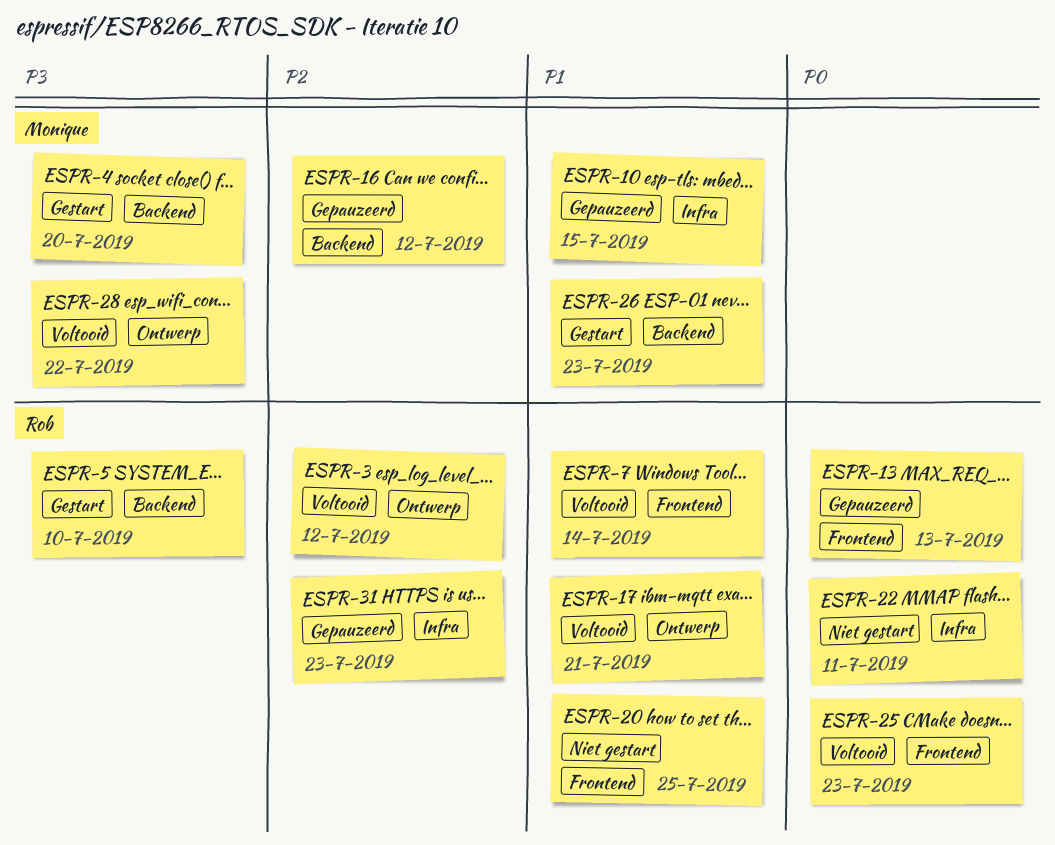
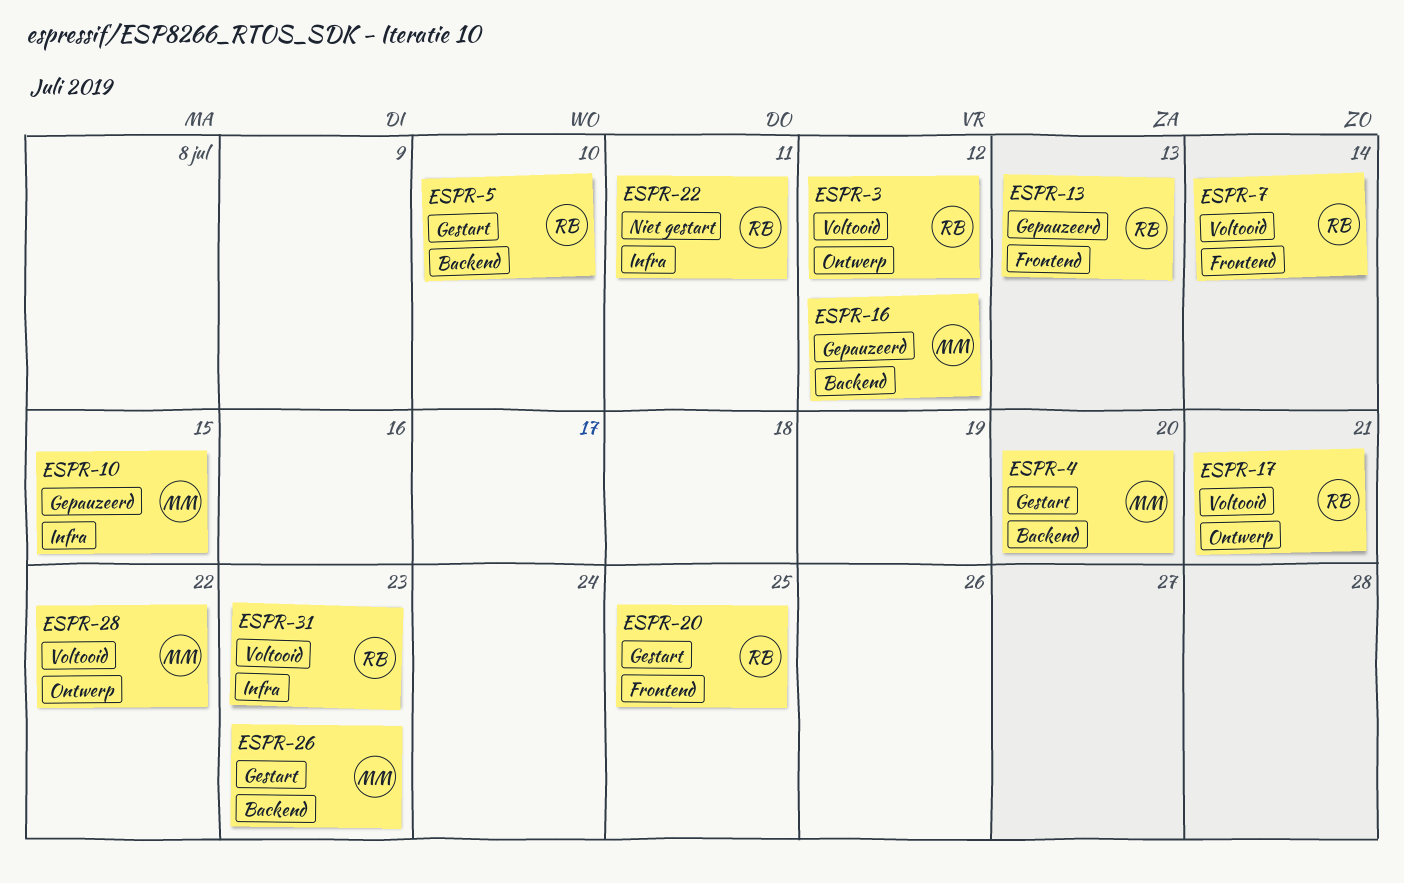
ESPR-20, status: Niet gestart -> Gestart
ESPR-25: present -> none
ESPR-31, status: Gepauzeerd -> Voltooid

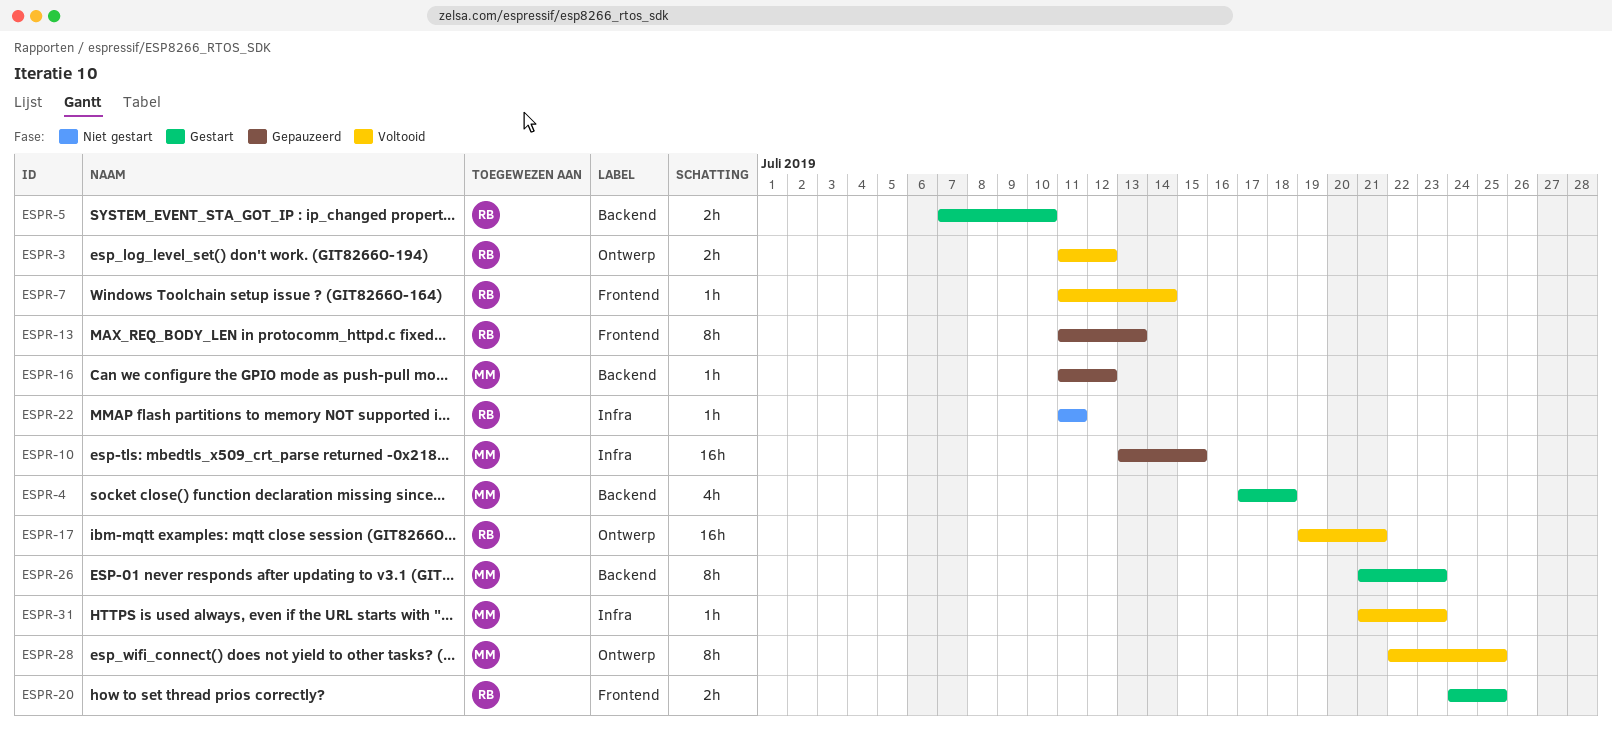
ESPR-4, due: Jul 20 -> Jul 18
ESPR-28, due: Jul 22 -> Jul 25
ESPR-31, owner: RB -> MM

